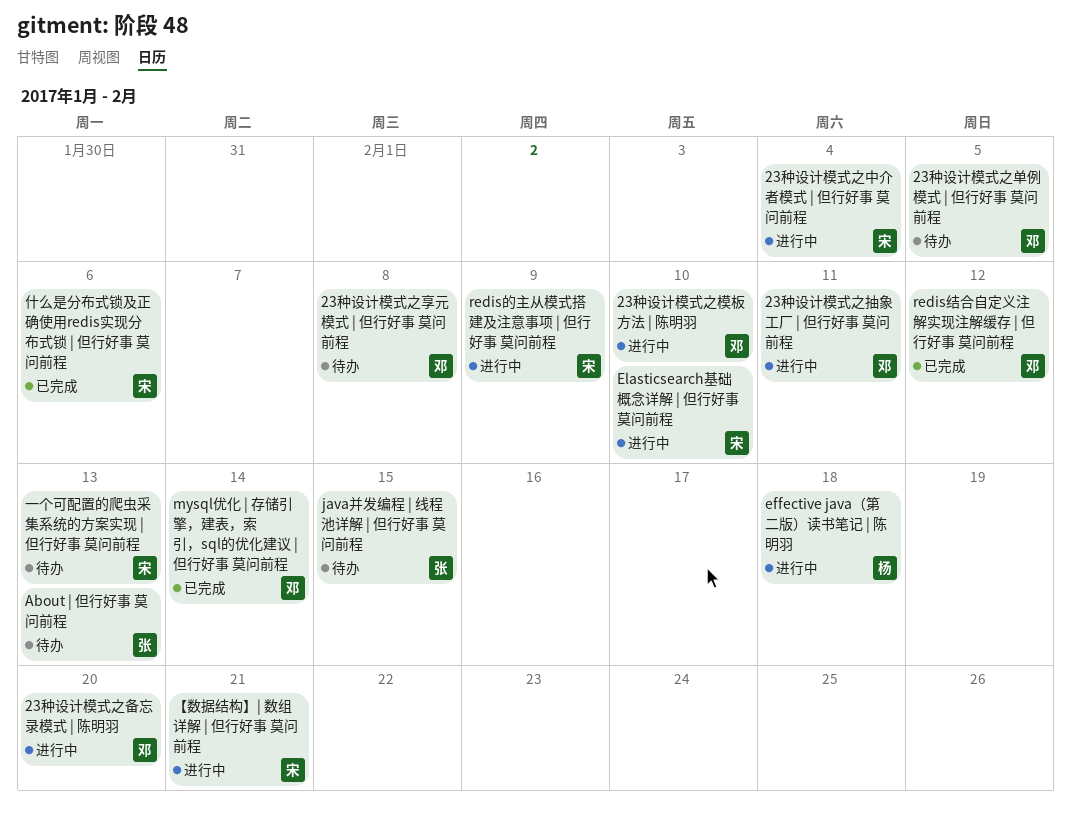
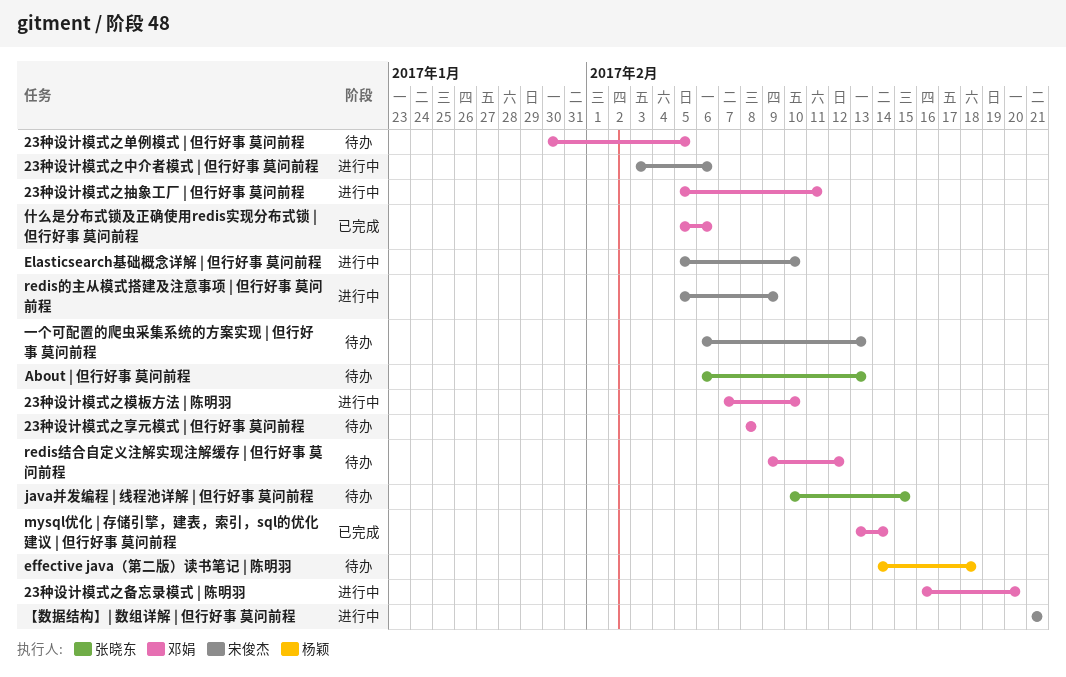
23种设计模式之中介者模式 | 但行好事 莫问前程, due: Feb 4 -> Feb 6
effective java（第二版）读书笔记 | 陈明羽, status: 进行中 -> 待办
redis结合自定义注解实现注解缓存 | 但行好事 莫问前程, status: 已完成 -> 待办
什么是分布式锁及正确使用redis实现分布式锁 | 但行好事 莫问前程, owner: 宋俊杰 -> 邓娟

